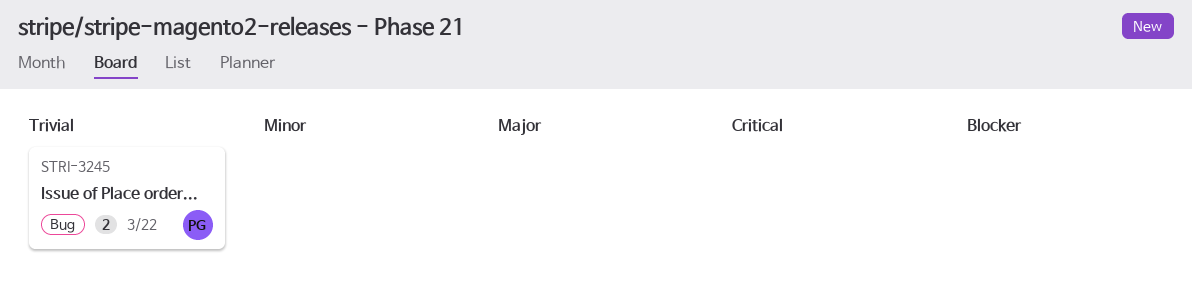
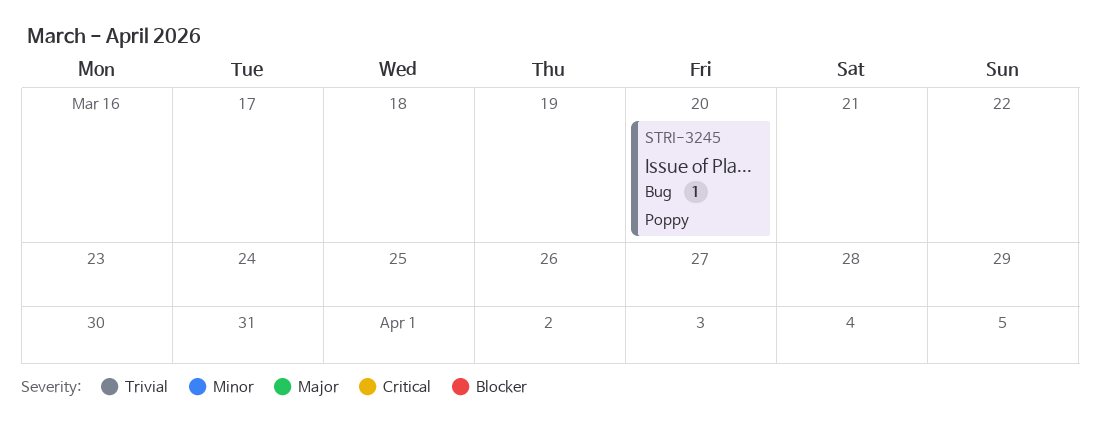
STRI-3245, estimate: 2 -> 1
STRI-3245, due: Mar 22 -> Mar 20

